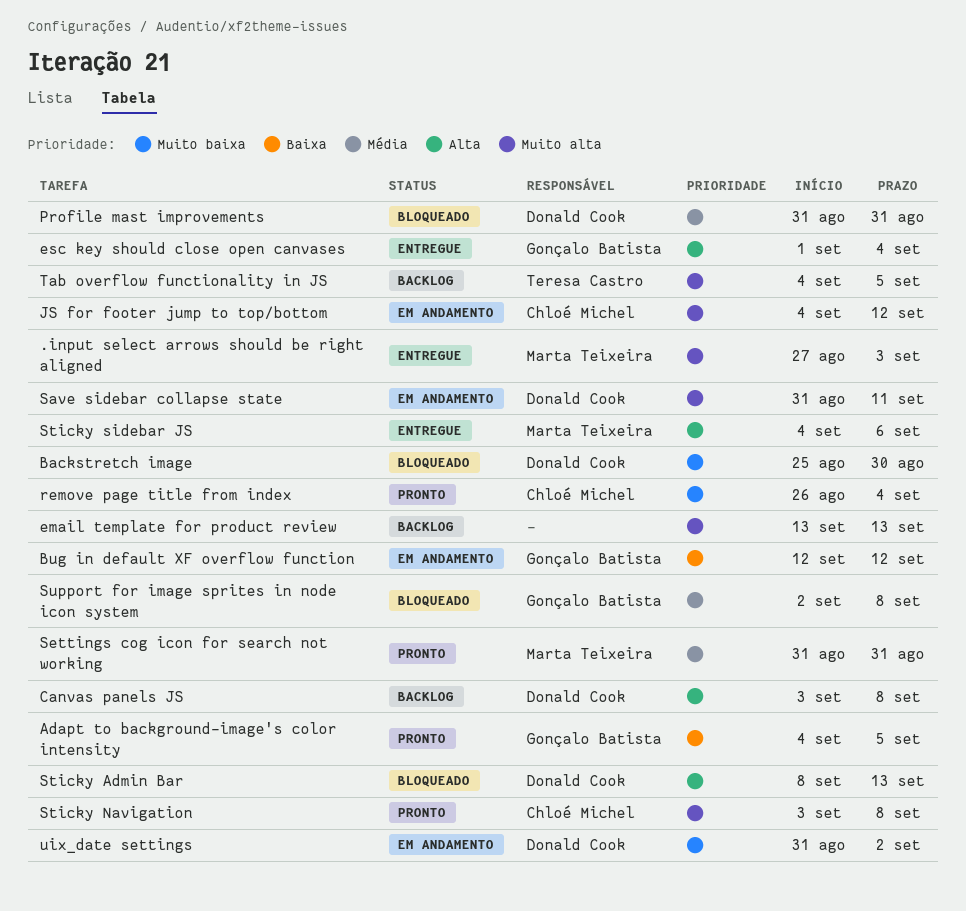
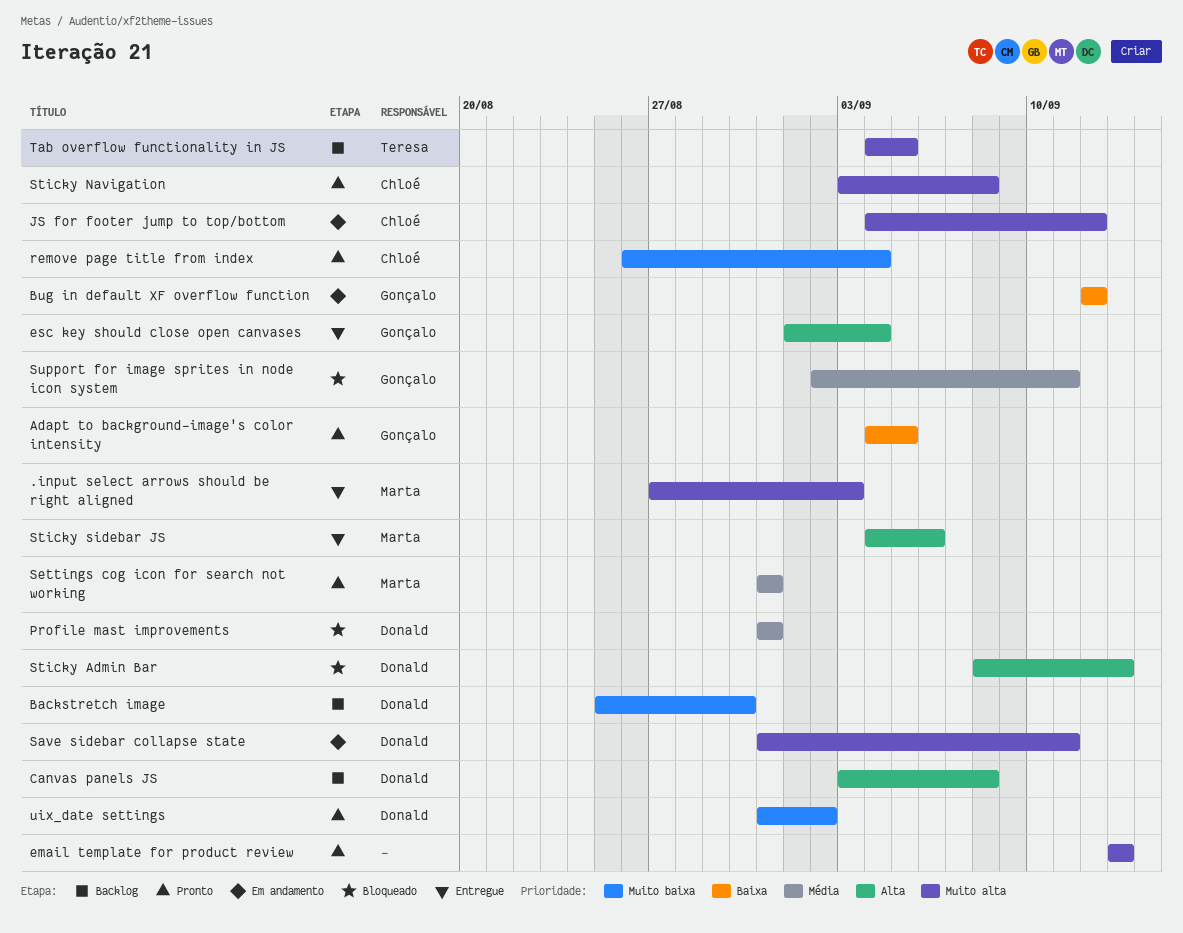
Backstretch image, status: Bloqueado -> Backlog
email template for product review, status: Backlog -> Pronto
Support for image sprites in node icon system, due: Sep 8 -> Sep 11
uix_date settings, status: Em andamento -> Pronto

